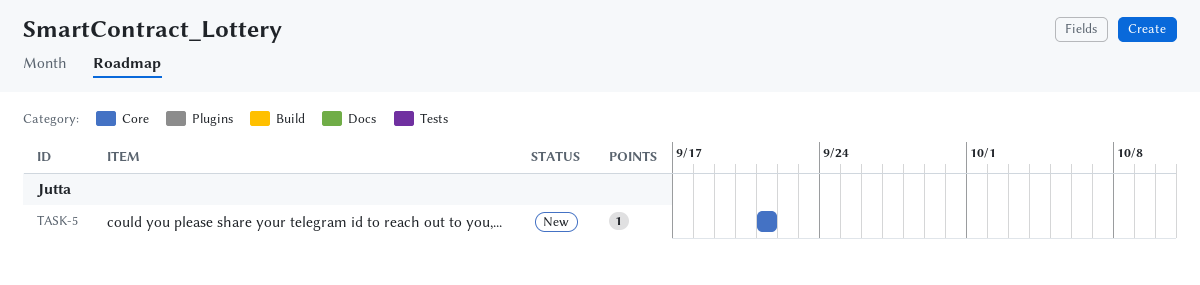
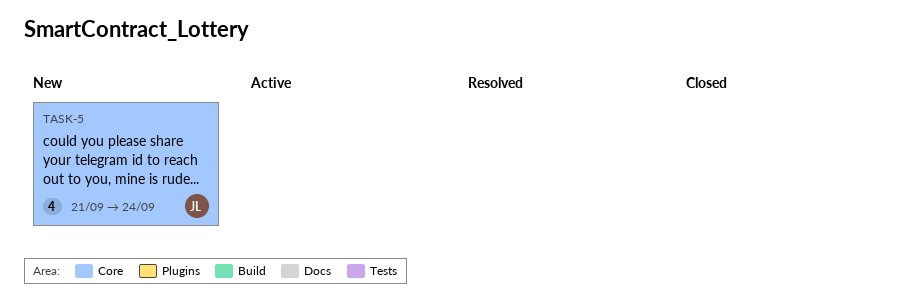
TASK-5, estimate: 1 -> 4
TASK-5, due: Sep 21 -> Sep 24

